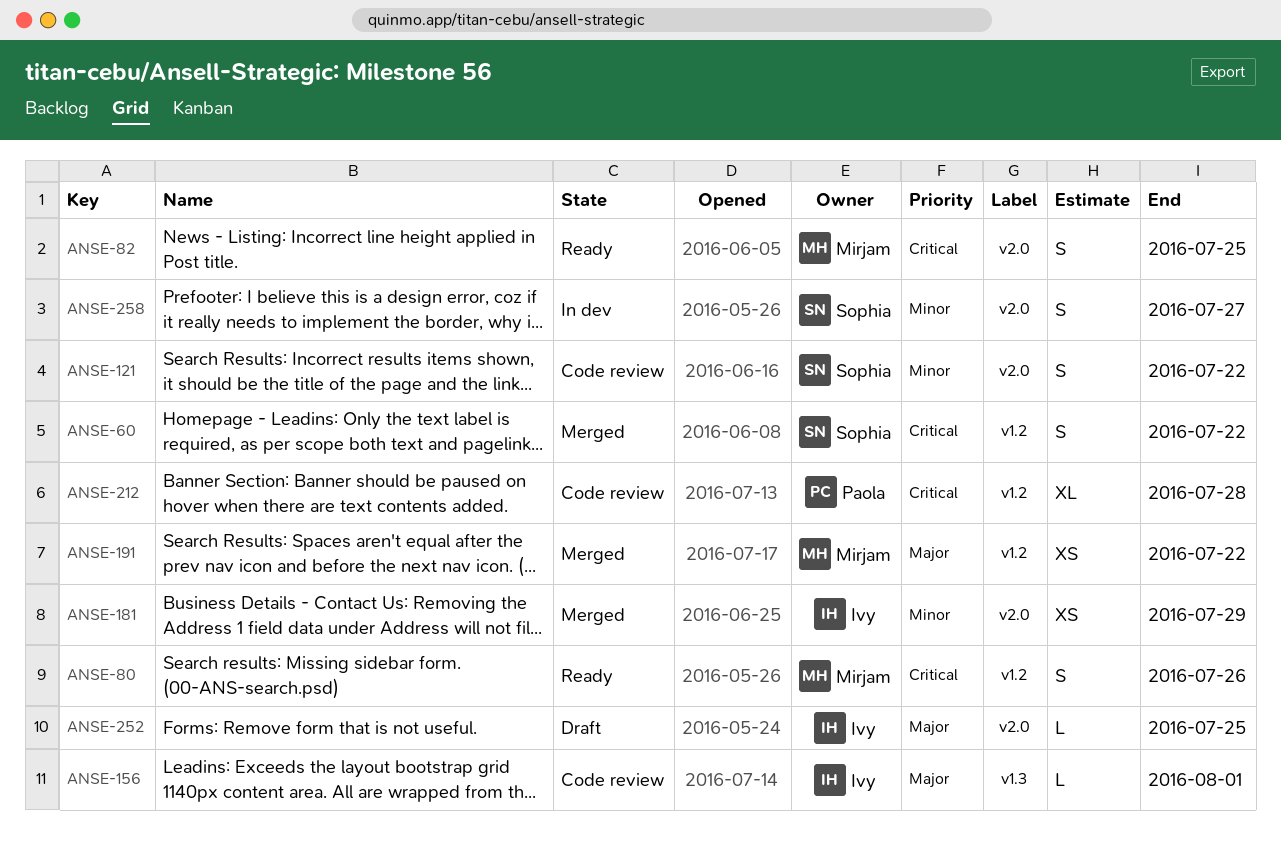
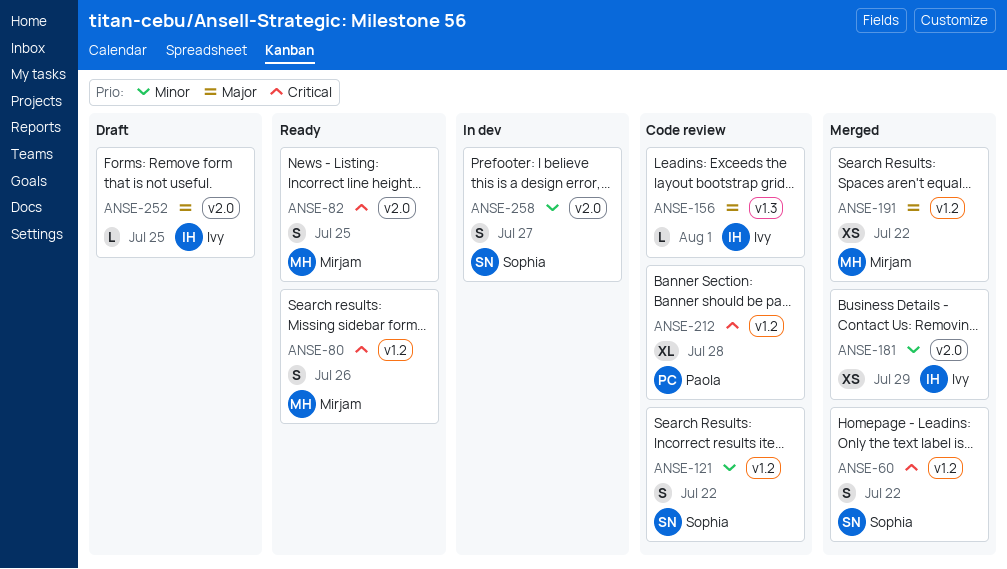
ANSE-121, label: v2.0 -> v1.2

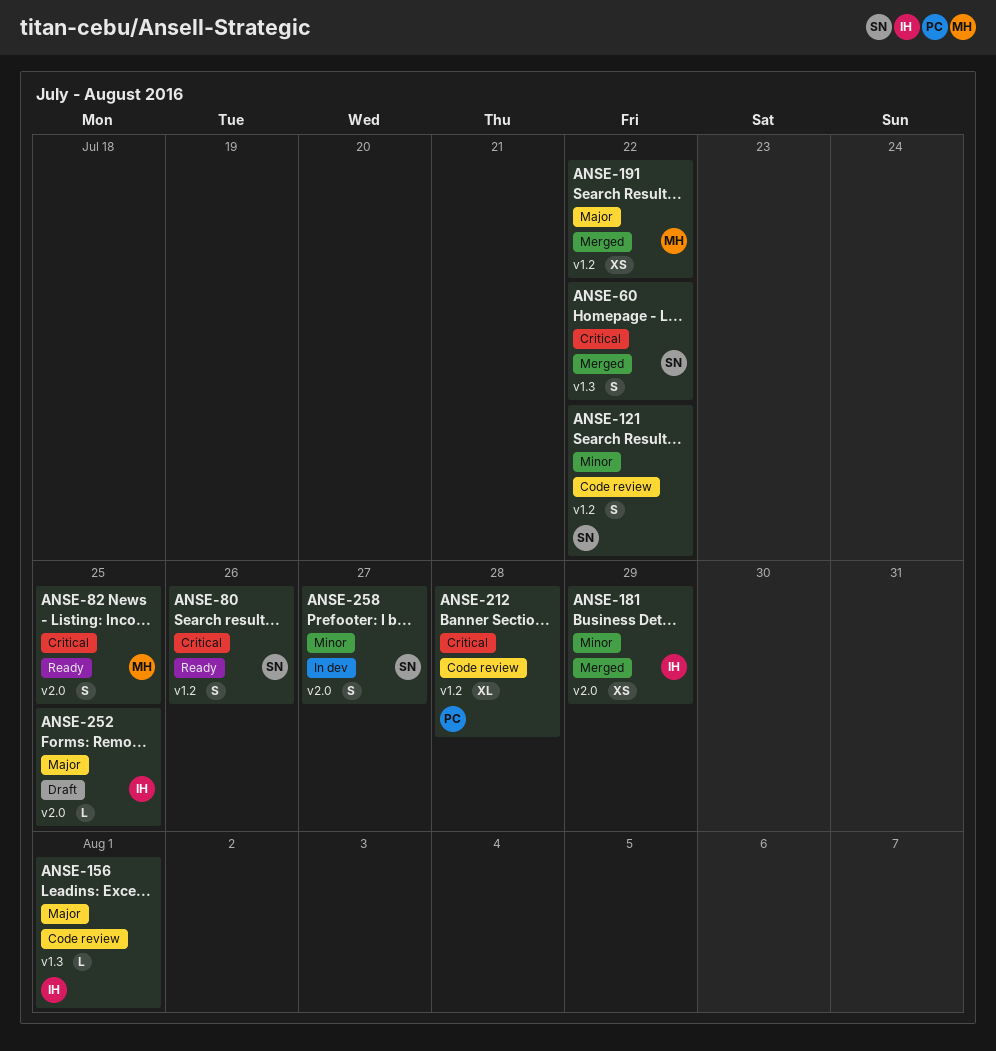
ANSE-60, label: v1.2 -> v1.3
ANSE-80, owner: Mirjam -> Sophia

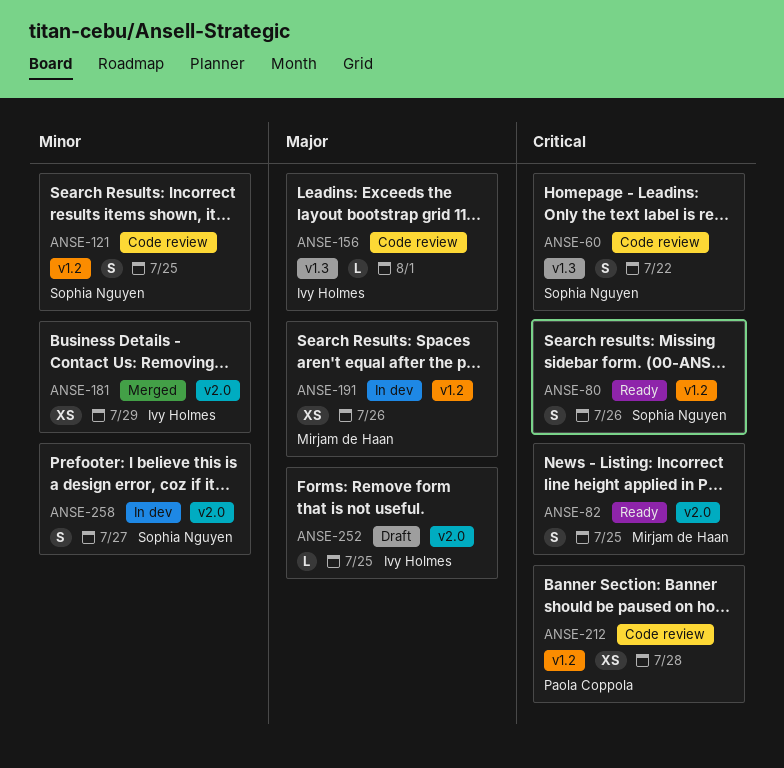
ANSE-60, status: Merged -> Code review
ANSE-121, due: Jul 22 -> Jul 25
ANSE-191, status: Merged -> In dev
ANSE-191, due: Jul 22 -> Jul 26
ANSE-212, estimate: XL -> XS

